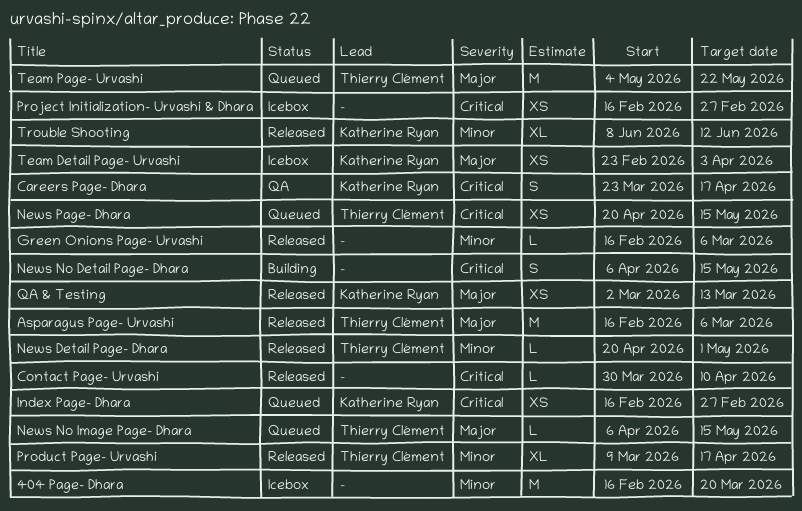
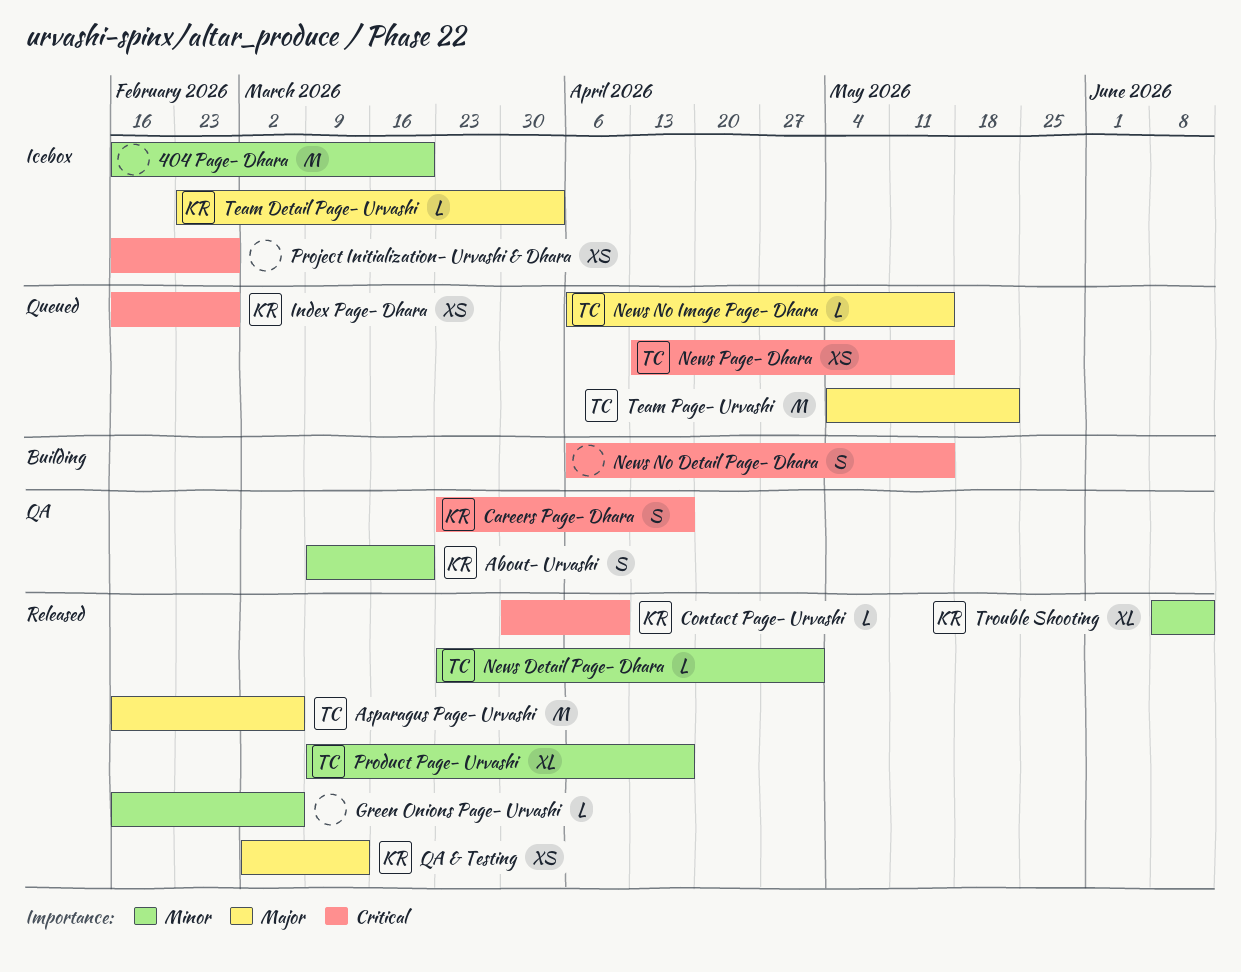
About- Urvashi: none -> present
Contact Page- Urvashi, owner: none -> Katherine Ryan
News Detail Page- Dhara, start: Apr 20 -> Mar 23
News Page- Dhara, start: Apr 20 -> Apr 13
Team Detail Page- Urvashi, estimate: XS -> L

